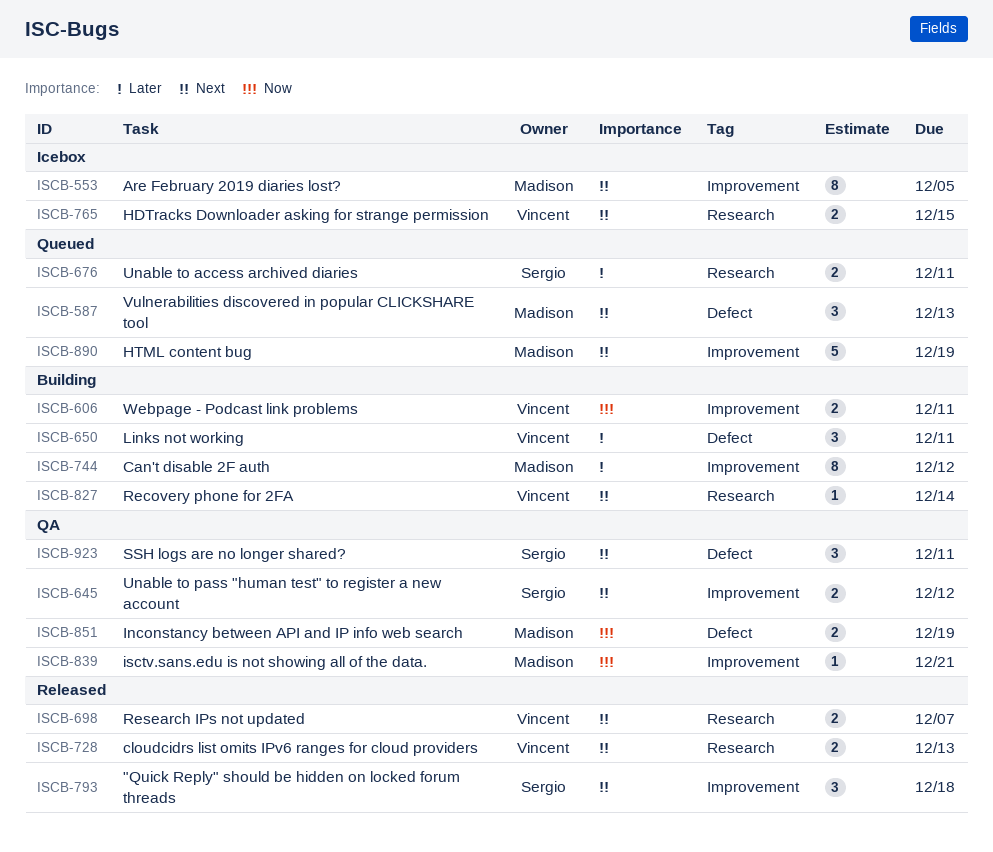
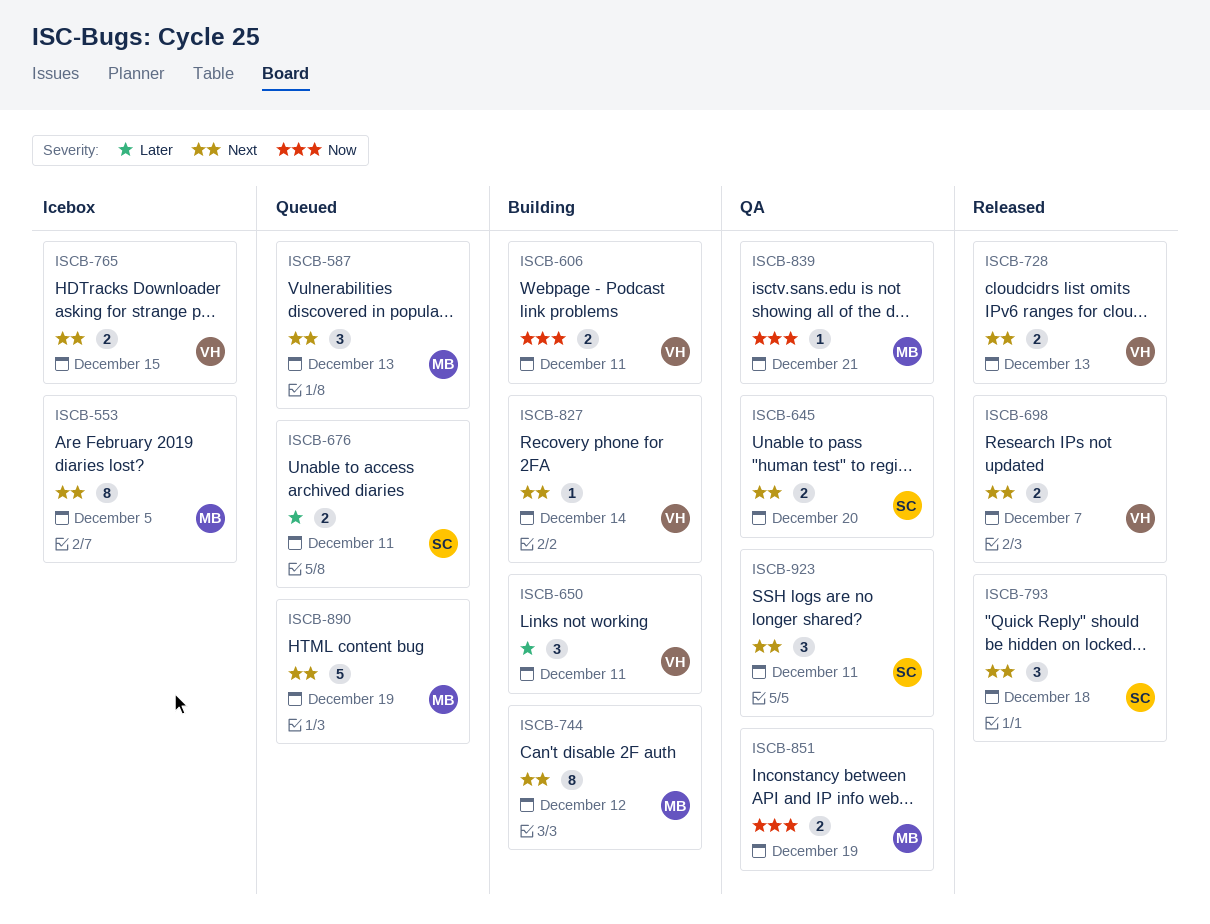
ISCB-645, due: Dec 12 -> Dec 20
ISCB-744, priority: Later -> Next

